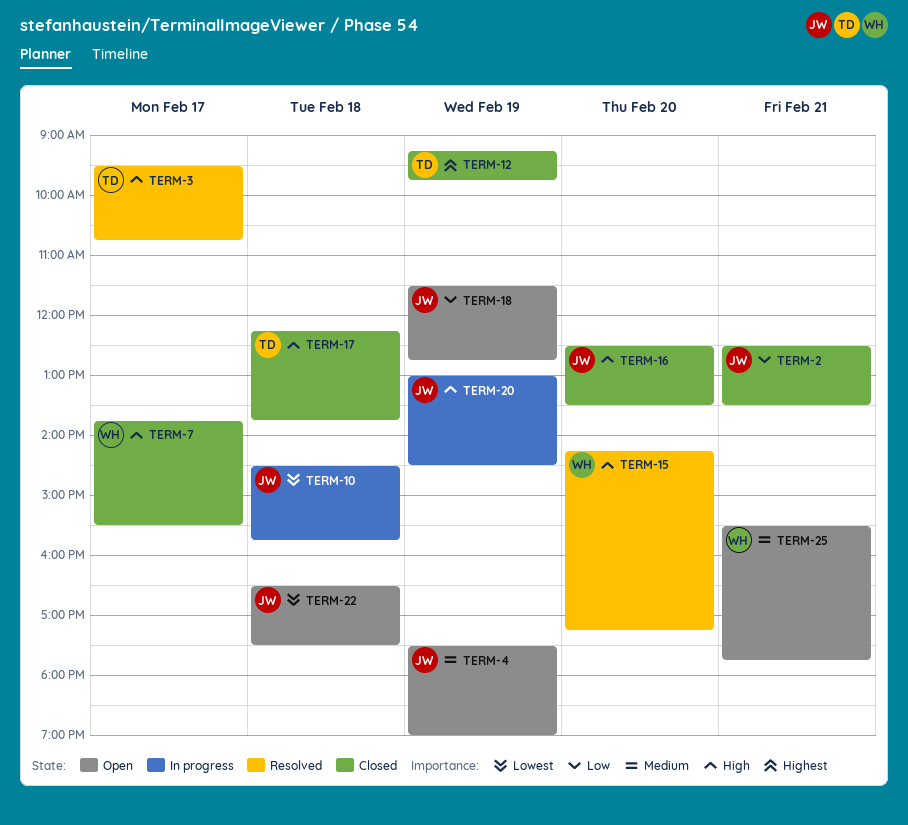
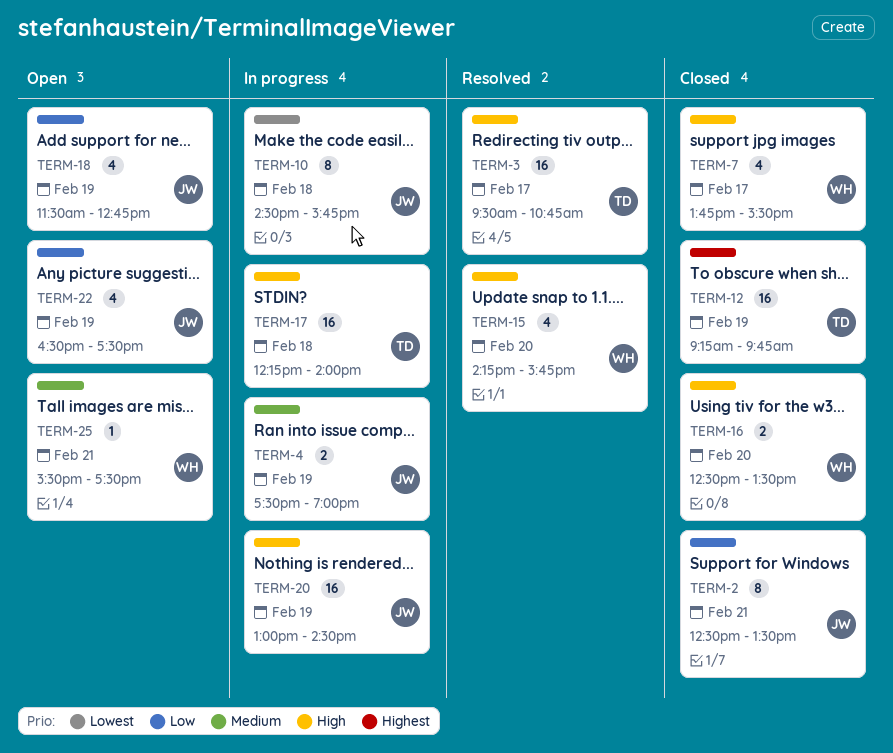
TERM-4, status: Open -> In progress
TERM-15, ends: 17:15 -> 15:45
TERM-16, owner: JW -> WH
TERM-17, status: Closed -> In progress
TERM-17, ends: 13:45 -> 14:00
TERM-22, priority: Lowest -> Low
TERM-22, day: Feb 18 -> Feb 19
TERM-25, ends: 17:45 -> 17:30

